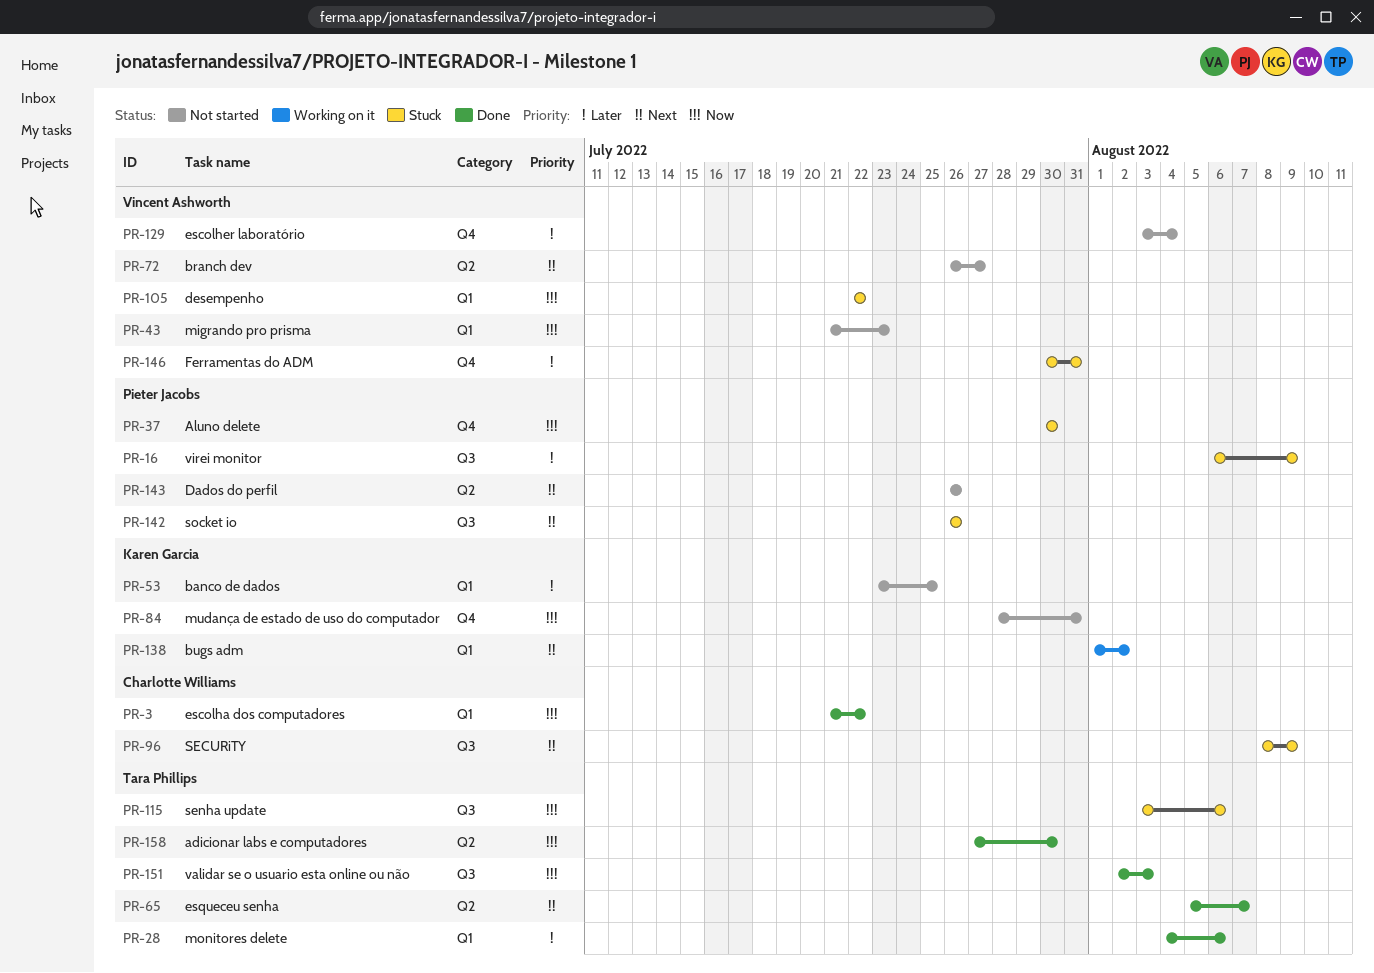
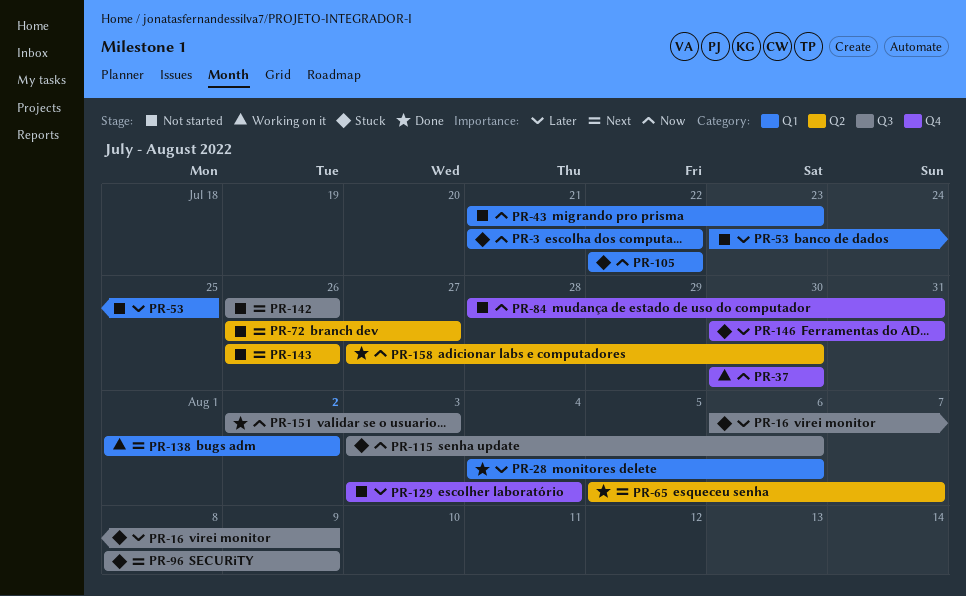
PR-3, status: Done -> Stuck
PR-37, status: Stuck -> Working on it
PR-142, status: Stuck -> Not started

